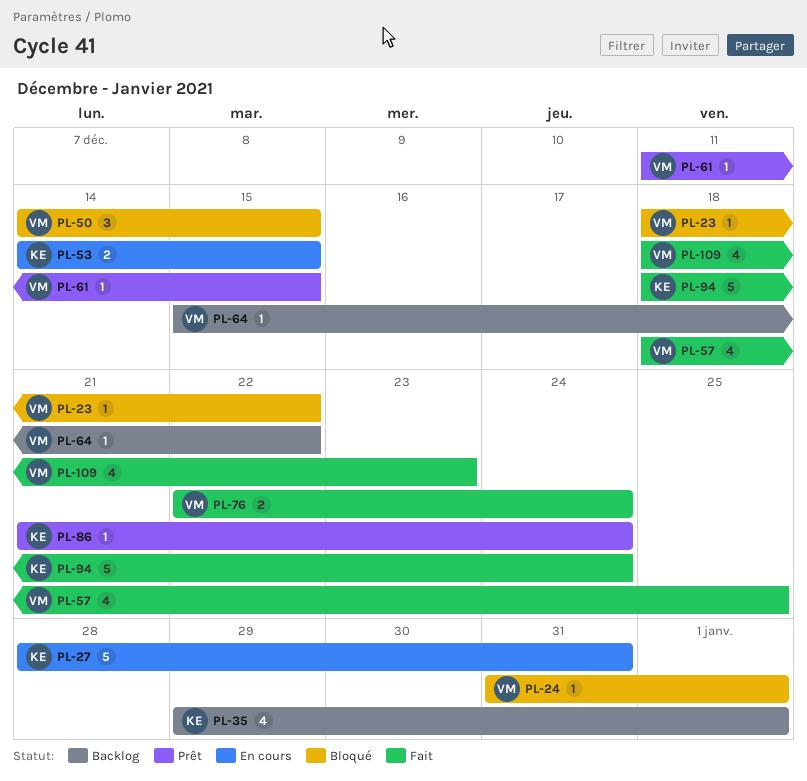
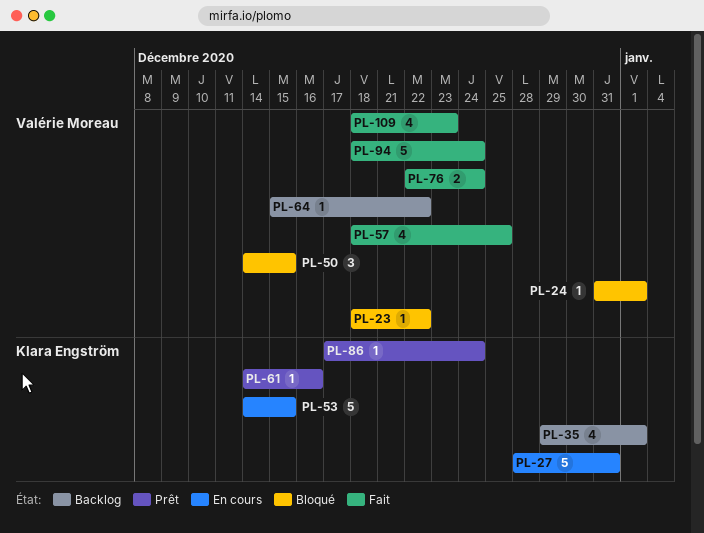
PL-53, estimate: 2 -> 5
PL-61, owner: Valérie Moreau -> Klara Engström
PL-61, start: Dec 11 -> Dec 14
PL-61, due: Dec 15 -> Dec 16
PL-86, start: Dec 21 -> Dec 17
PL-94, owner: Klara Engström -> Valérie Moreau

